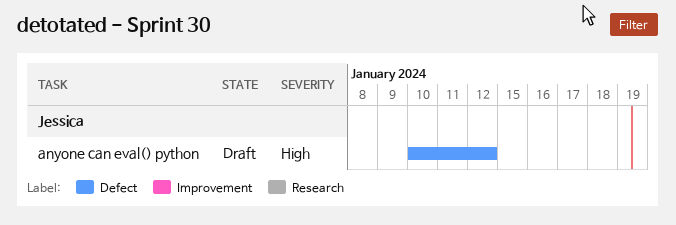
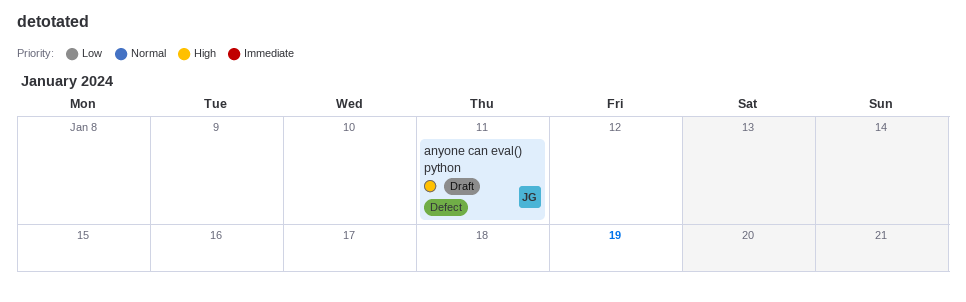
anyone can eval() python, due: Jan 12 -> Jan 11

